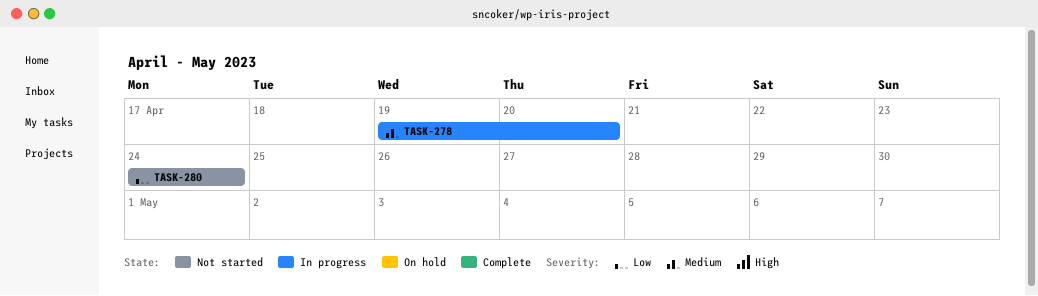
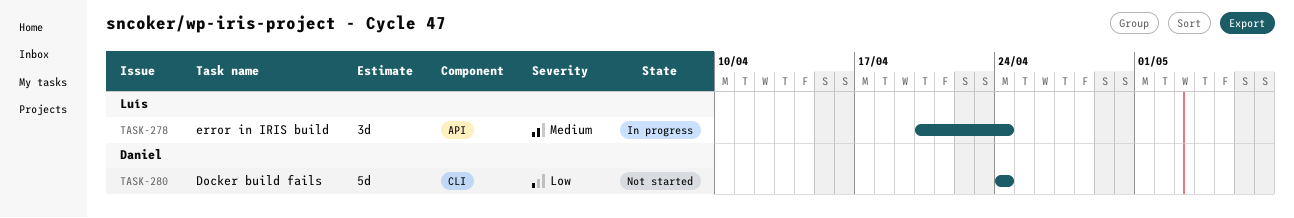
TASK-278, start: Apr 19 -> Apr 20
TASK-278, due: Apr 20 -> Apr 24

